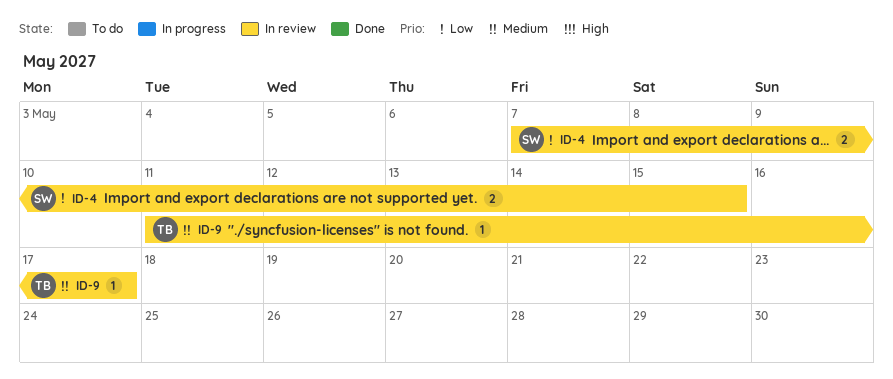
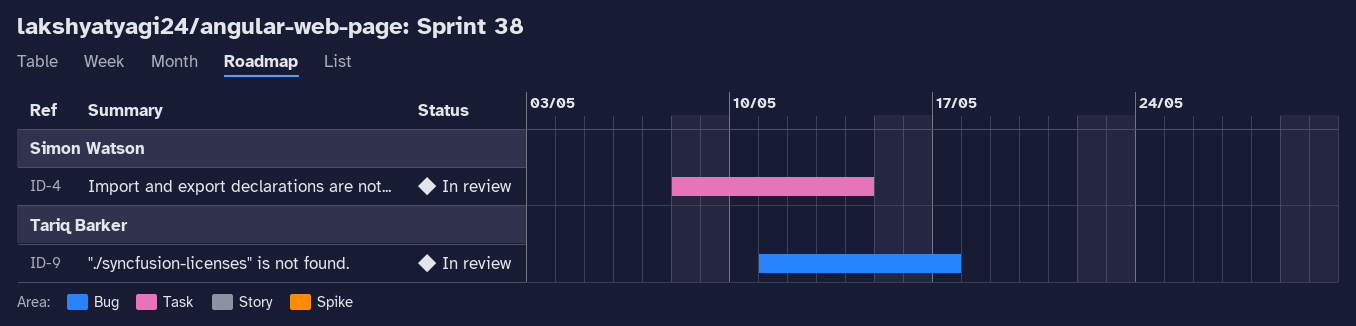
ID-4, start: May 7 -> May 8
ID-4, due: May 15 -> May 14

